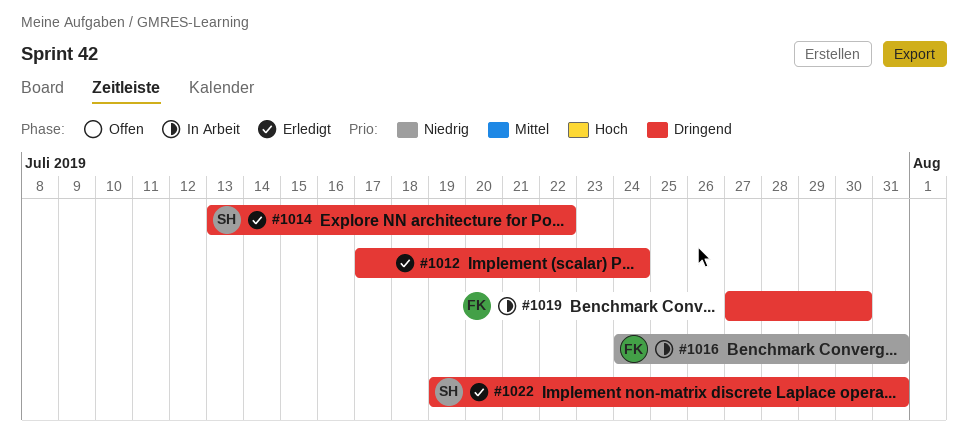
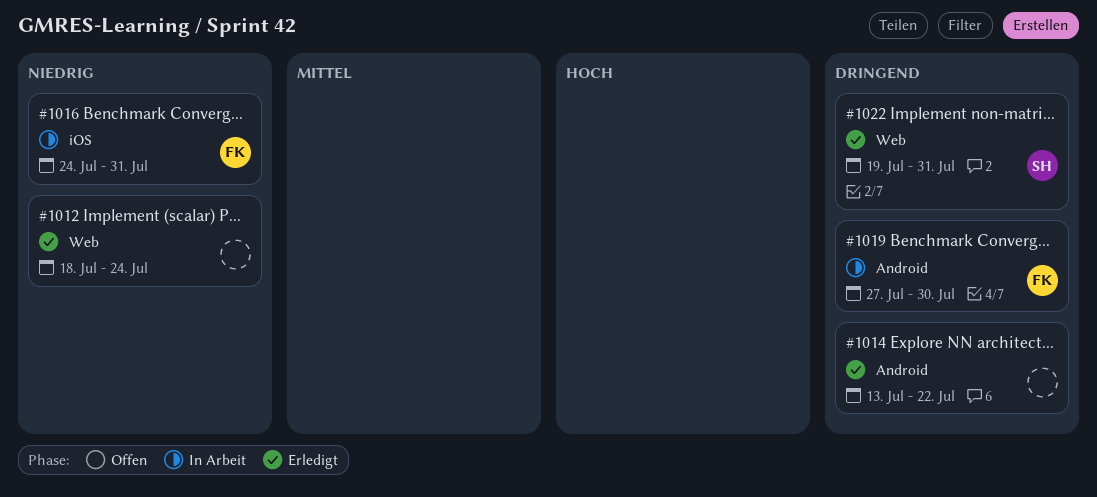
#1012, priority: Dringend -> Niedrig
#1012, start: Jul 17 -> Jul 18
#1014, owner: SH -> none

